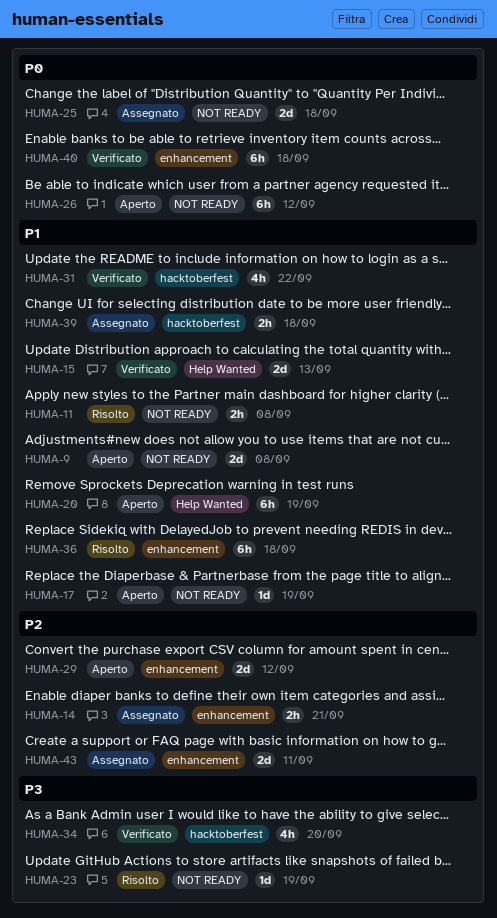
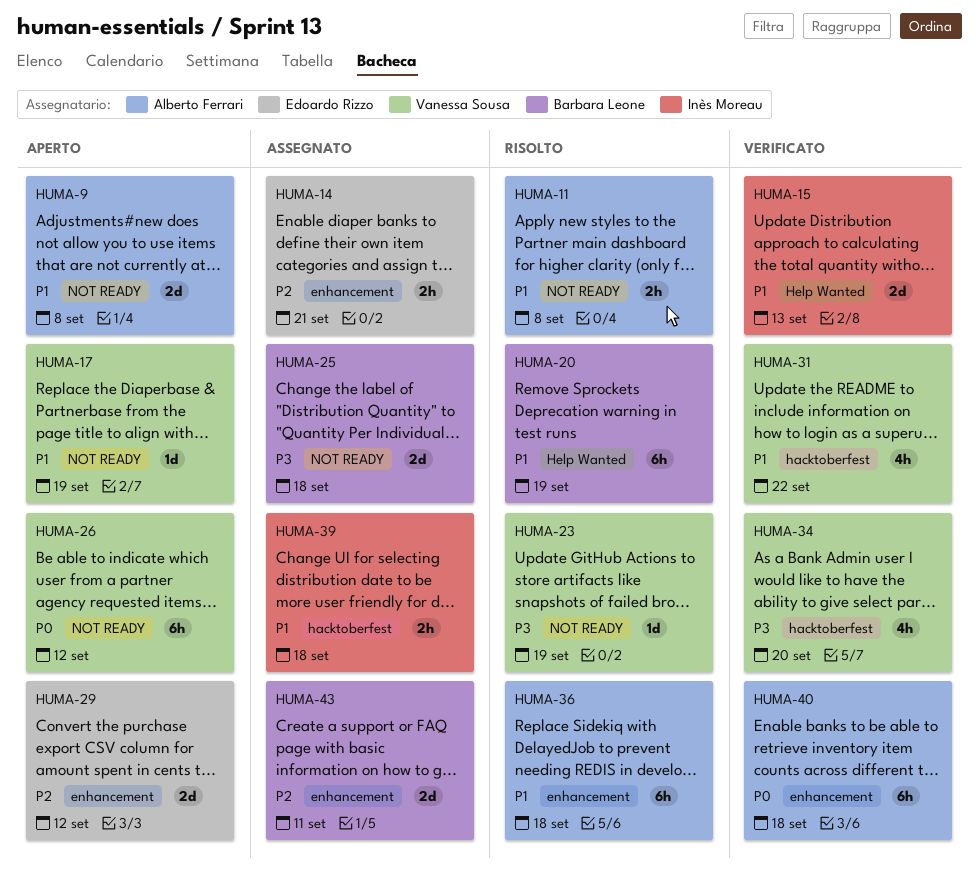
HUMA-20, status: Aperto -> Risolto
HUMA-25, priority: P0 -> P3

